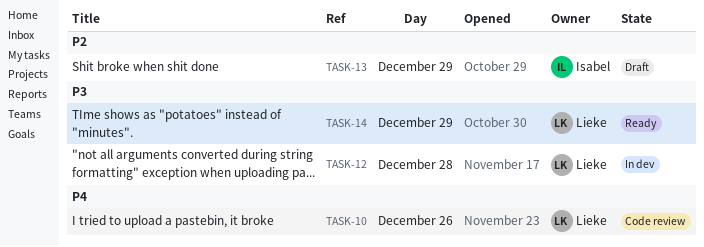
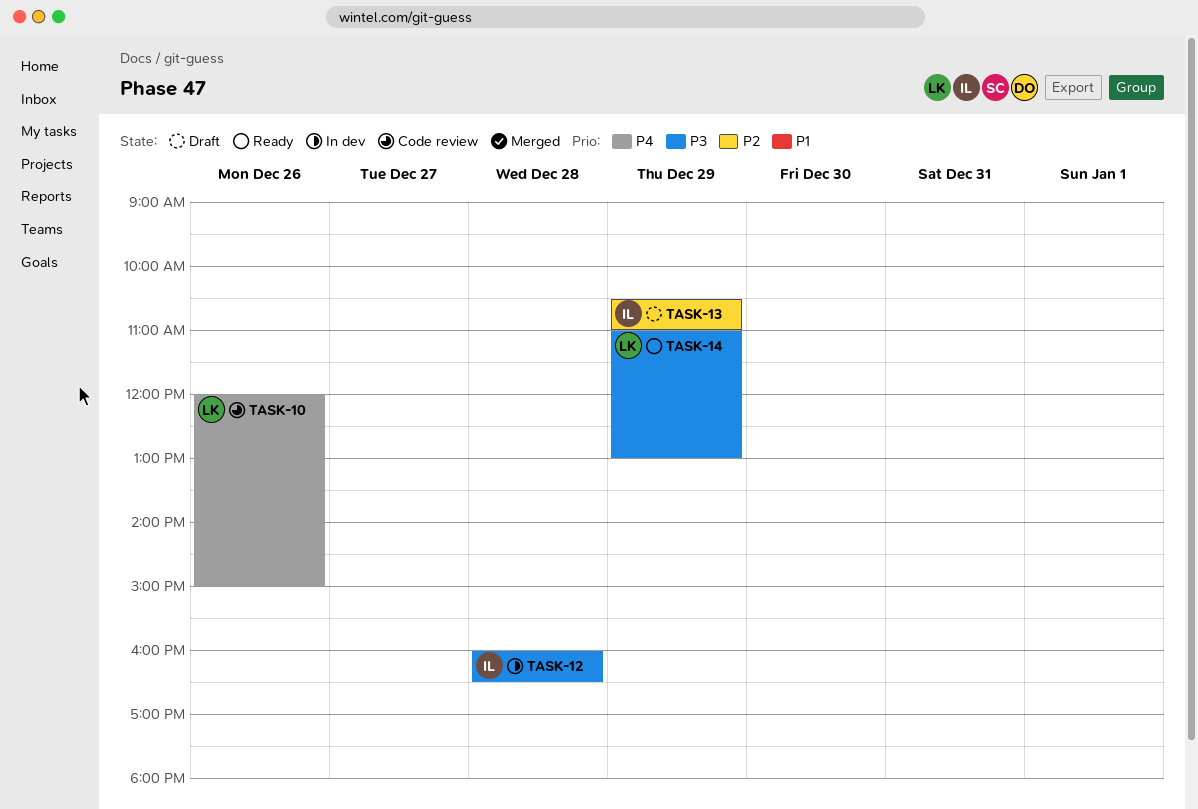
TASK-12, owner: Lieke -> Isabel

